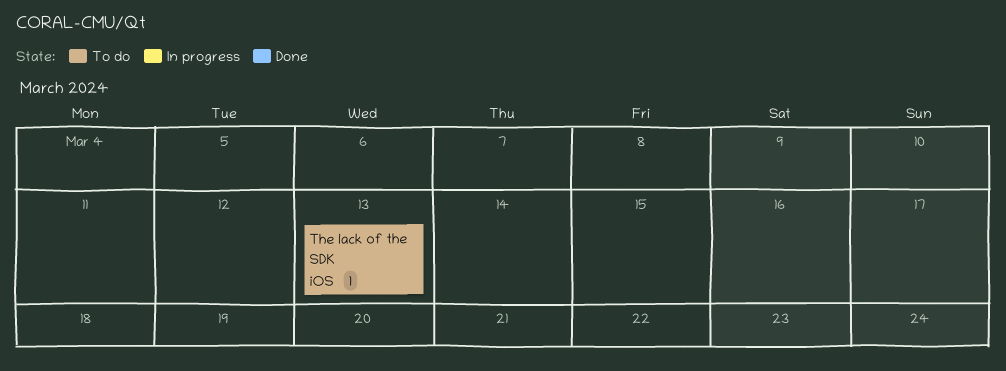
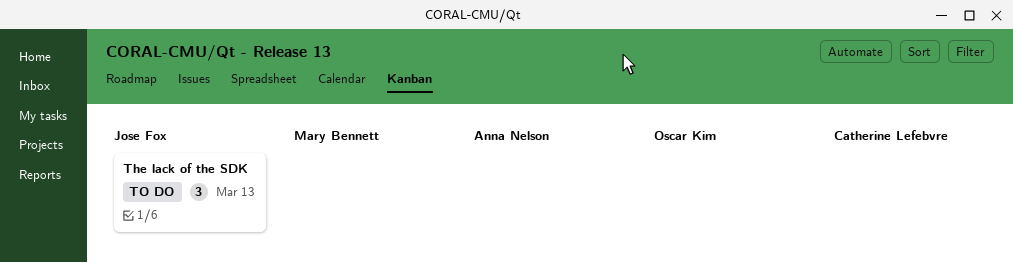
The lack of the SDK, estimate: 1 -> 3

